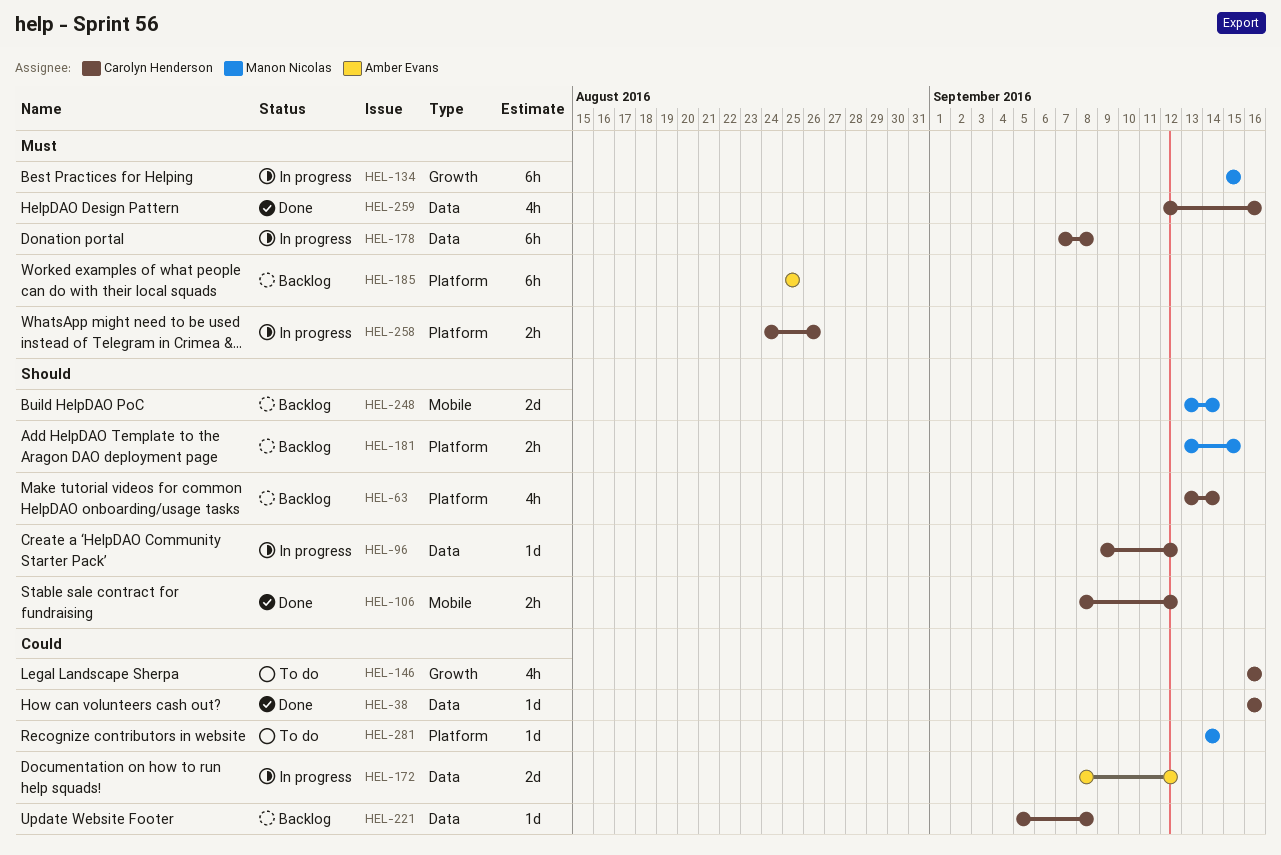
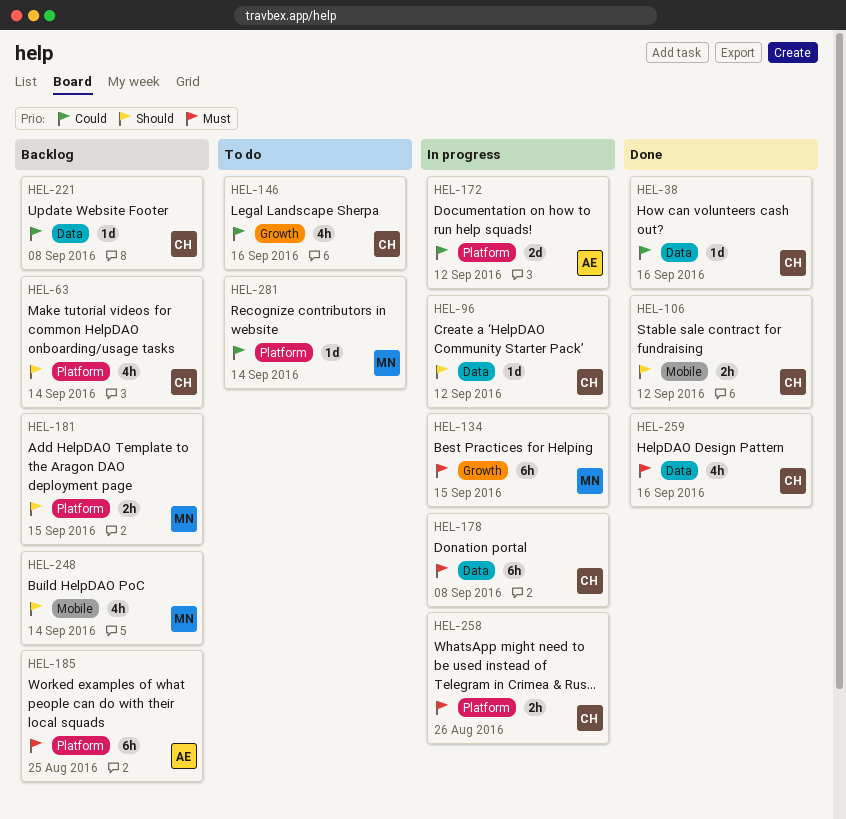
HEL-172, label: Data -> Platform
HEL-248, estimate: 2d -> 4h

